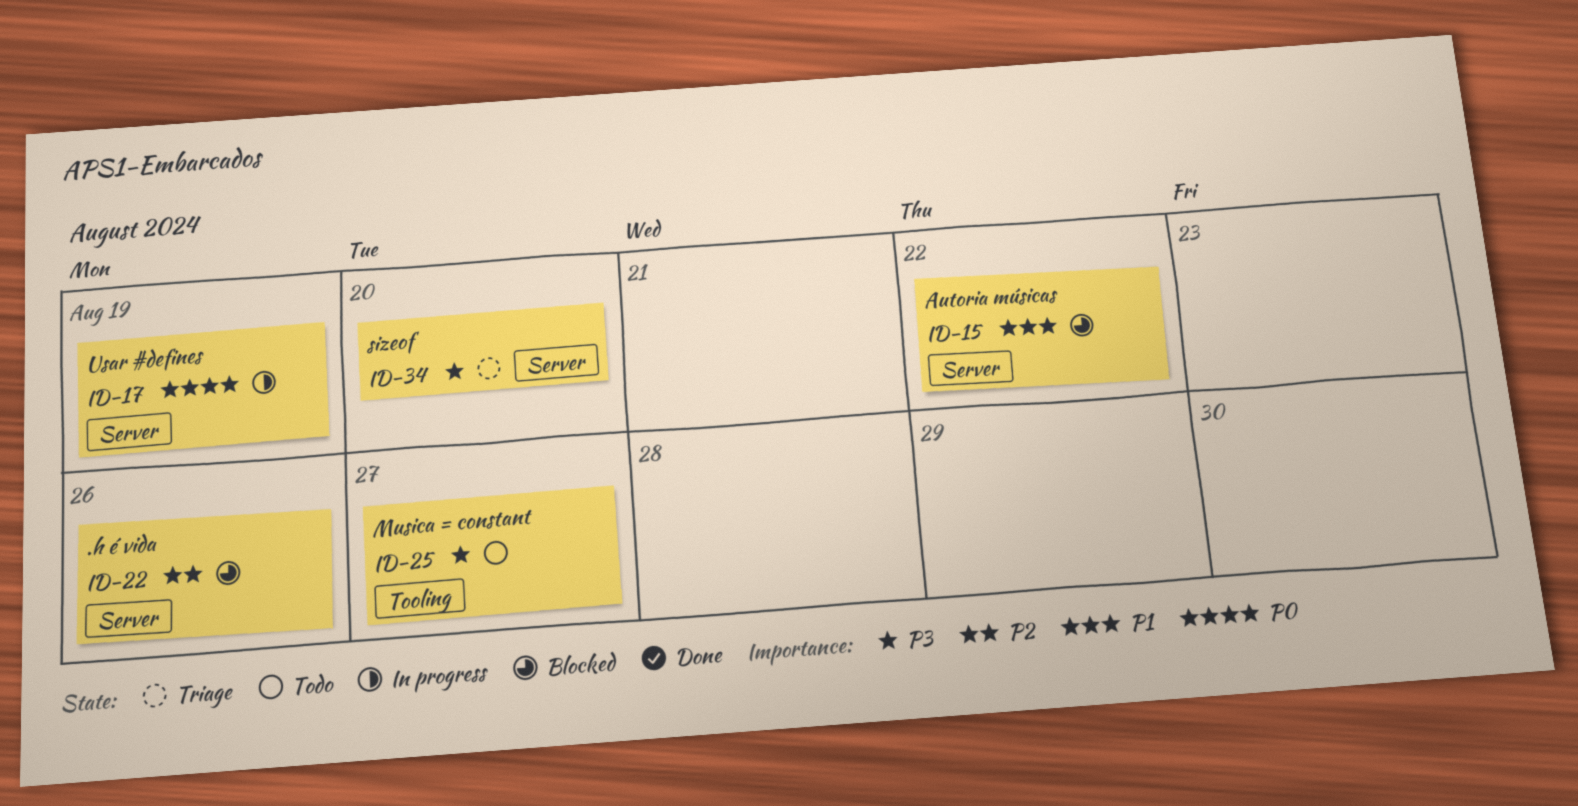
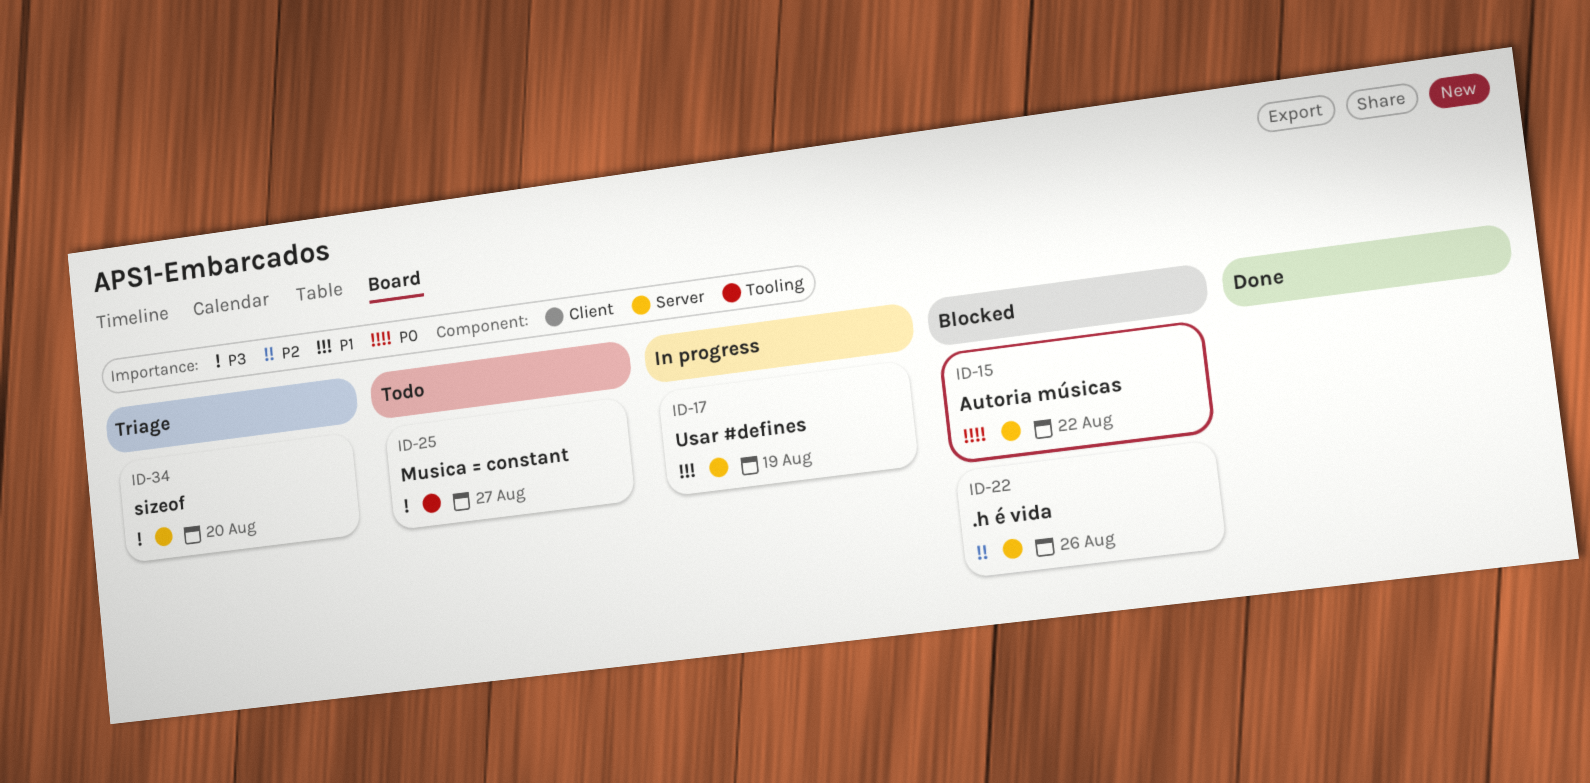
ID-15, priority: P1 -> P0
ID-17, priority: P0 -> P1

